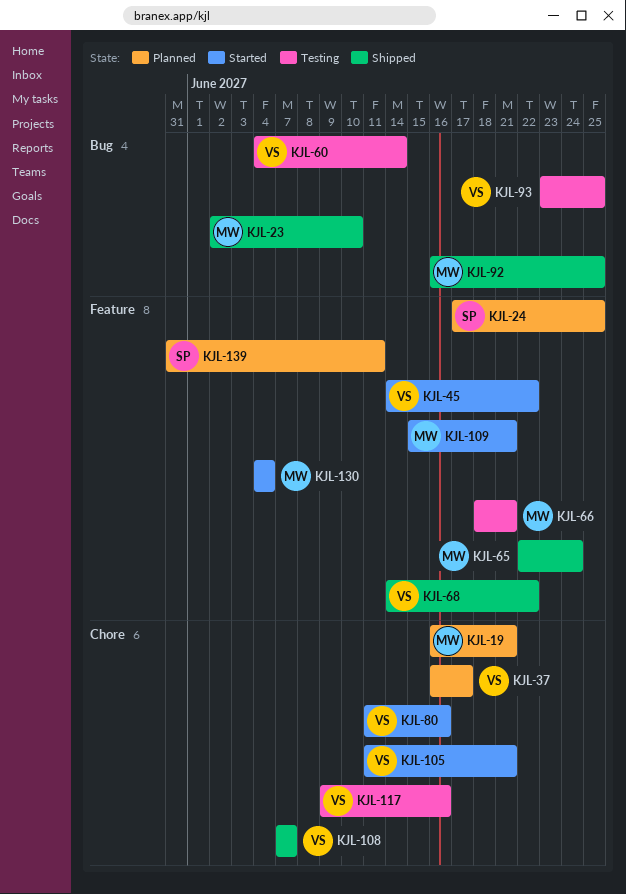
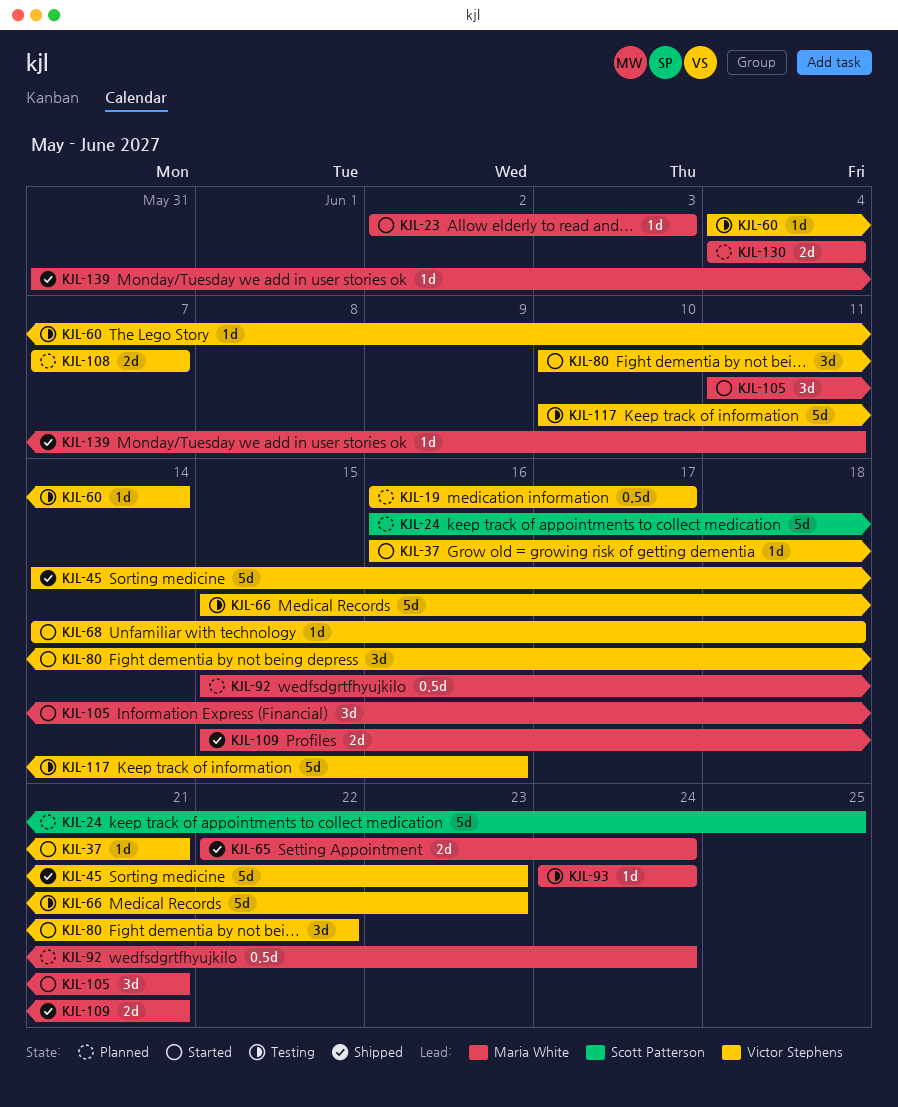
KJL-19, owner: Maria White -> Victor Stephens
KJL-19, due: Jun 21 -> Jun 17
KJL-23, status: Shipped -> Started
KJL-23, due: Jun 10 -> Jun 3
KJL-24, start: Jun 17 -> Jun 16
KJL-37, status: Planned -> Started
KJL-37, due: Jun 17 -> Jun 21
KJL-45, status: Started -> Shipped
KJL-45, due: Jun 22 -> Jun 23
KJL-66, owner: Maria White -> Victor Stephens
KJL-66, start: Jun 18 -> Jun 15
KJL-66, due: Jun 21 -> Jun 23
KJL-68, status: Shipped -> Started
KJL-68, due: Jun 22 -> Jun 18
KJL-80, start: Jun 11 -> Jun 10
KJL-80, due: Jun 16 -> Jun 22
KJL-92, status: Shipped -> Planned
KJL-92, start: Jun 16 -> Jun 15
KJL-92, due: Jun 25 -> Jun 24
KJL-93, owner: Victor Stephens -> Maria White
KJL-93, start: Jun 23 -> Jun 24
KJL-93, due: Jun 25 -> Jun 24
KJL-105, owner: Victor Stephens -> Maria White
KJL-108, status: Shipped -> Planned
KJL-109, status: Started -> Shipped
KJL-117, start: Jun 9 -> Jun 10
KJL-130, status: Started -> Planned
KJL-139, status: Planned -> Shipped
KJL-139, owner: Scott Patterson -> Maria White

